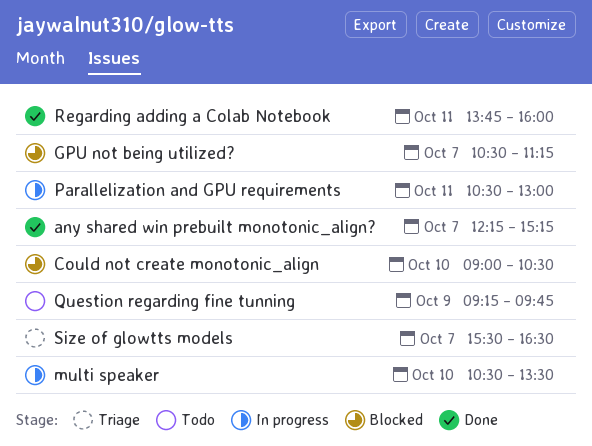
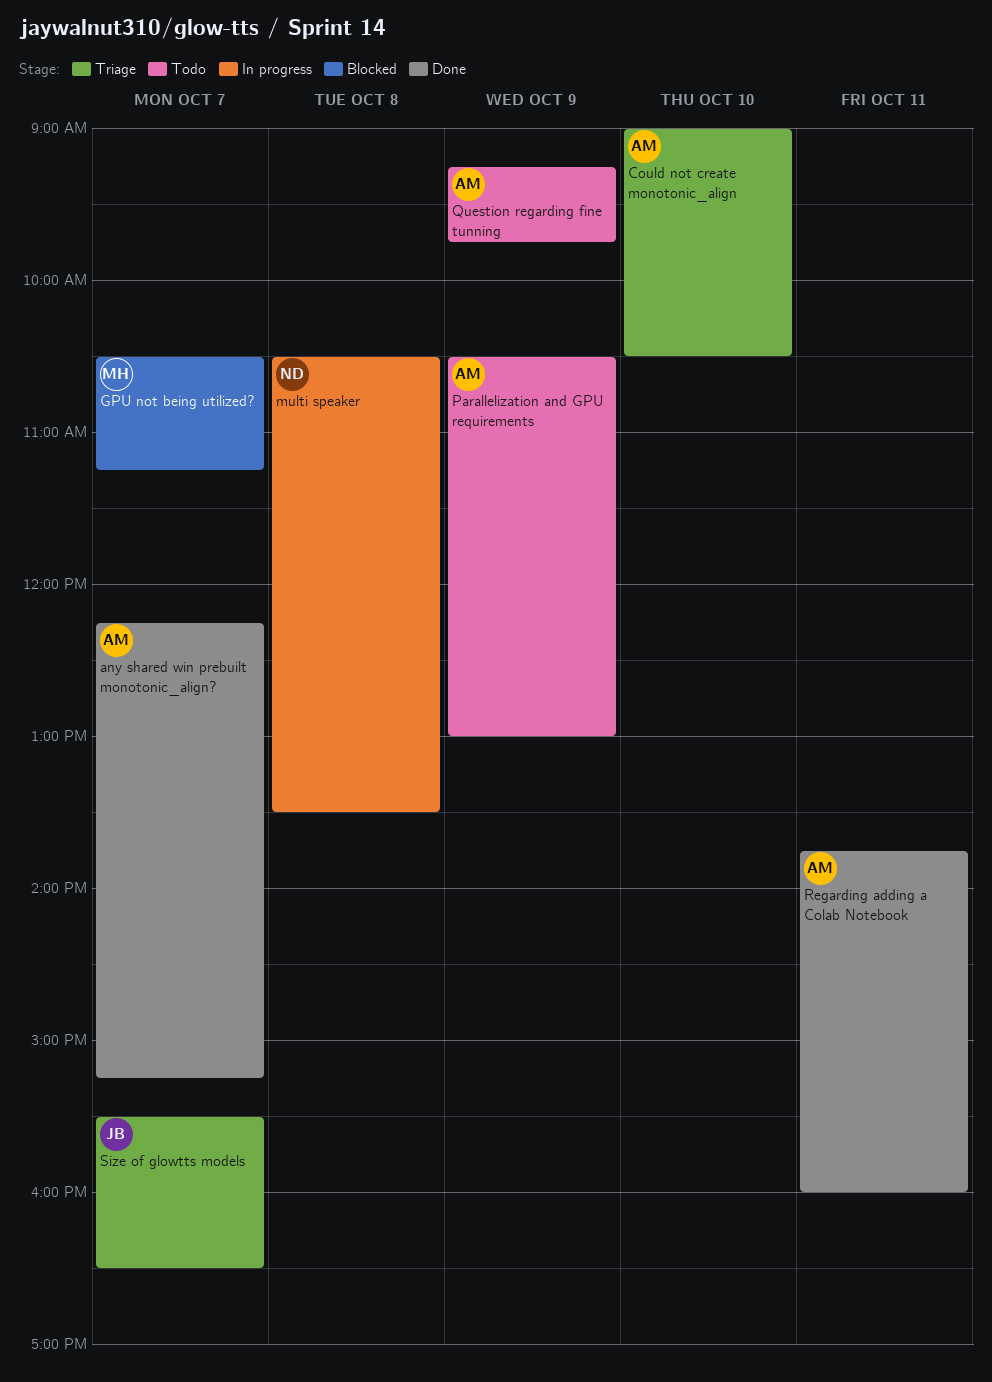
Could not create monotonic_align, status: Blocked -> Triage
multi speaker, day: Oct 10 -> Oct 8
Parallelization and GPU requirements, status: In progress -> Todo
Parallelization and GPU requirements, day: Oct 11 -> Oct 9

